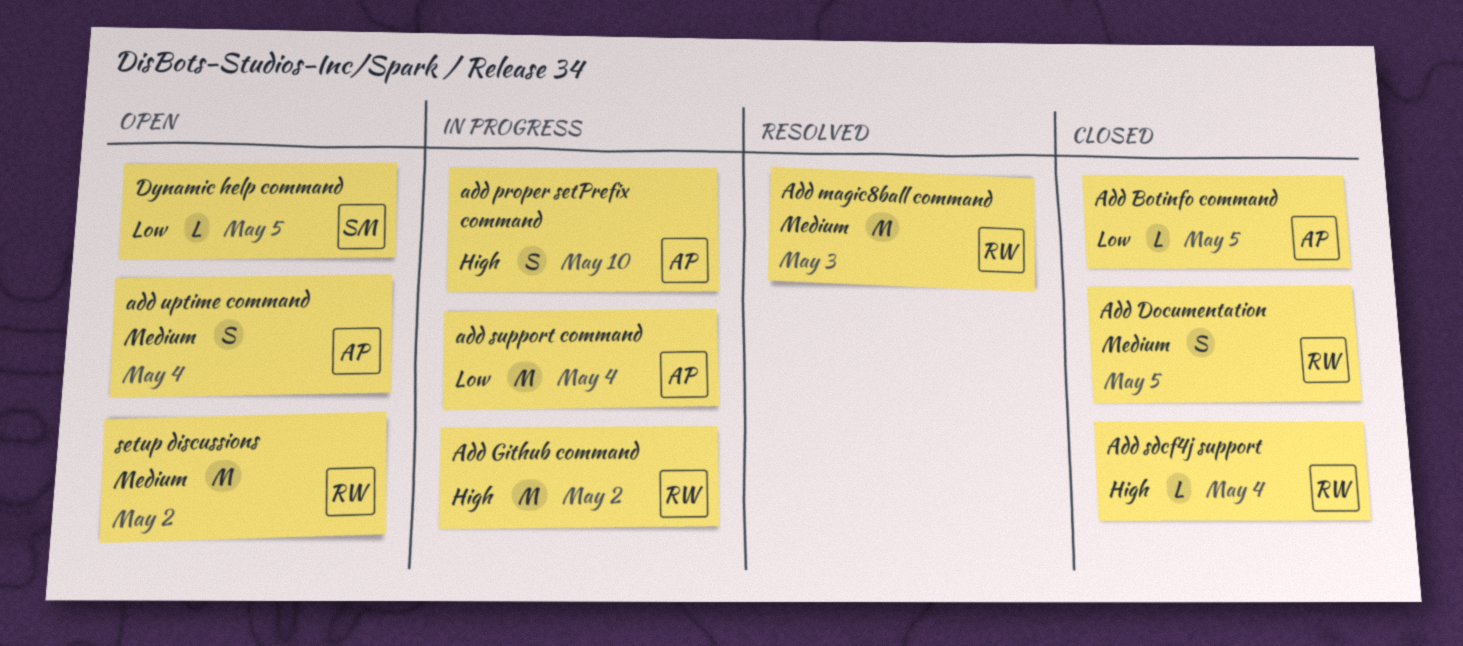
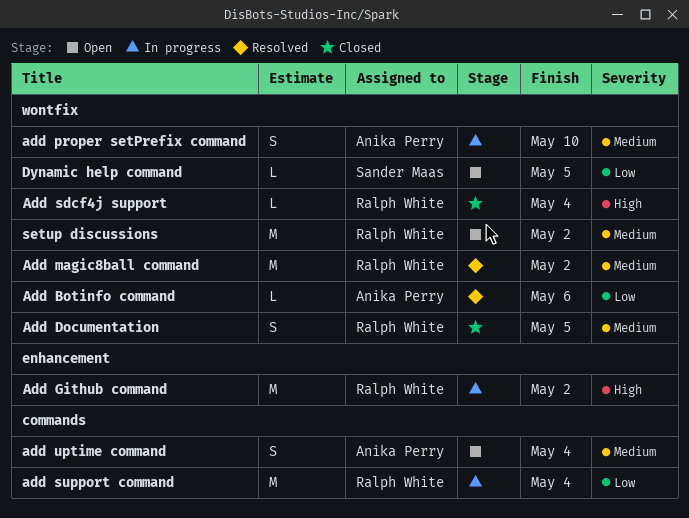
Add Botinfo command, status: Closed -> Resolved
Add Botinfo command, due: May 5 -> May 6
Add magic8ball command, due: May 3 -> May 2
add proper setPrefix command, priority: High -> Medium
add support command, owner: Anika Perry -> Ralph White

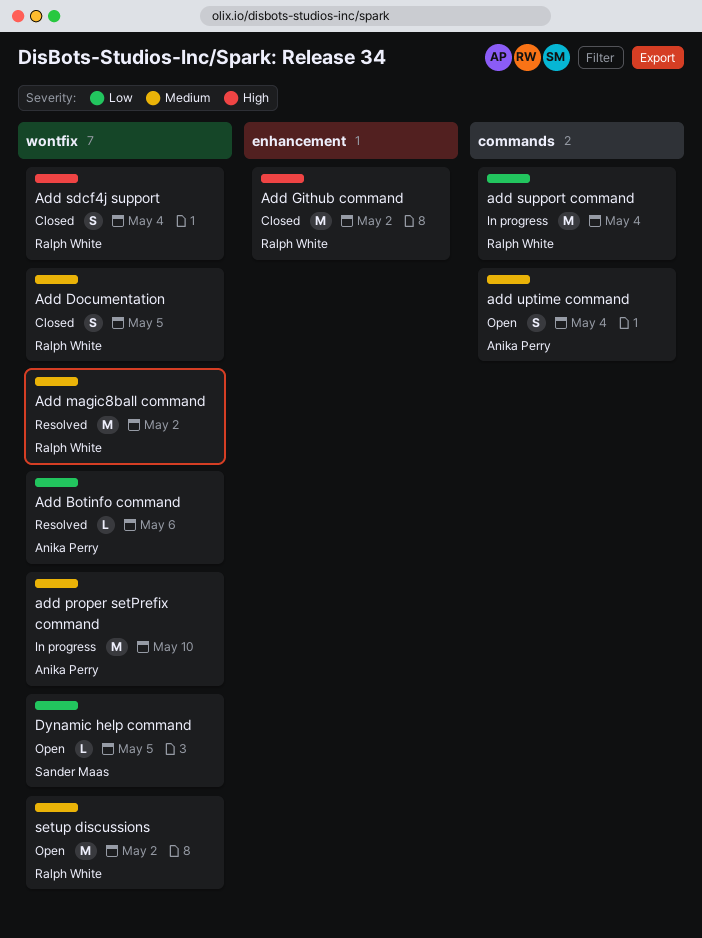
Add Github command, status: In progress -> Closed
add proper setPrefix command, estimate: S -> M
Add sdcf4j support, estimate: L -> S

